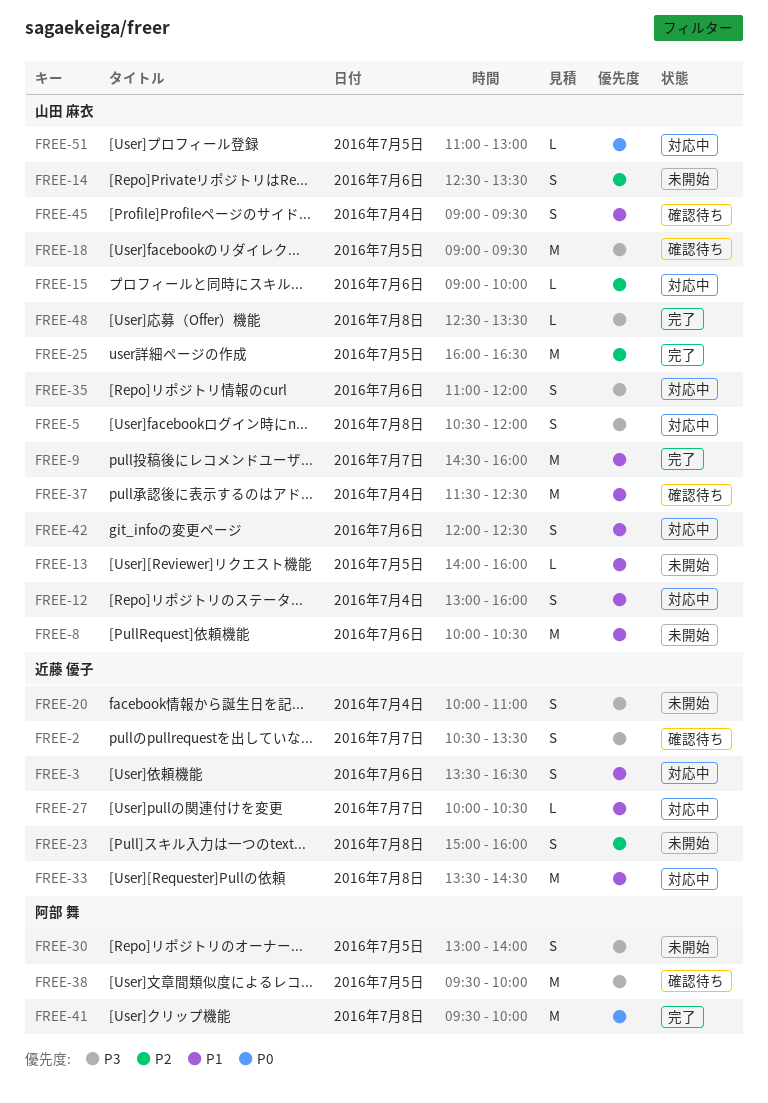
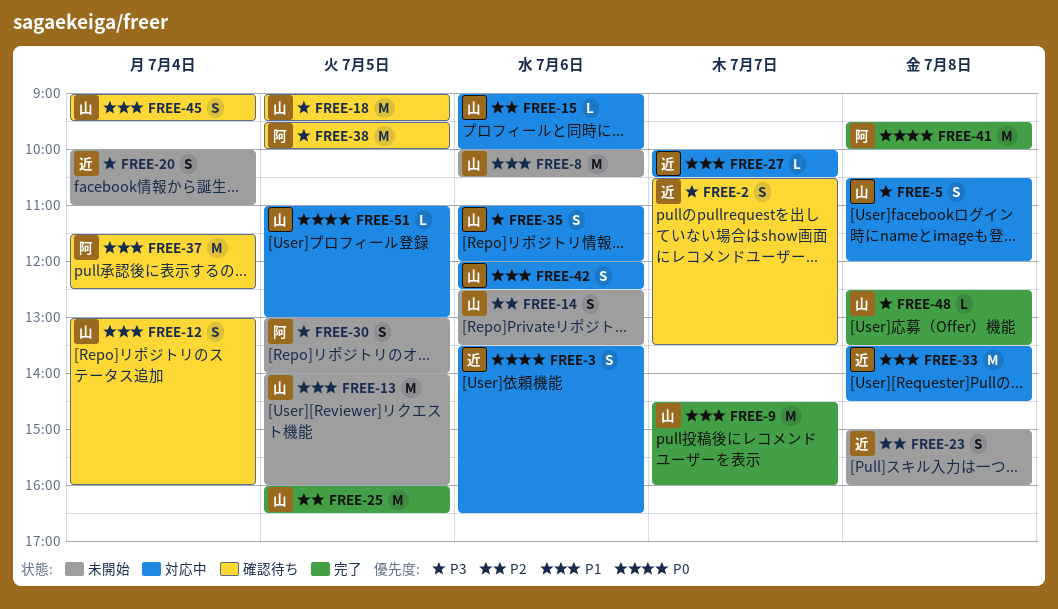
FREE-3, priority: P1 -> P0
FREE-12, status: 対応中 -> 確認待ち
FREE-13, estimate: L -> M
FREE-37, owner: 山田 麻衣 -> 阿部 舞

